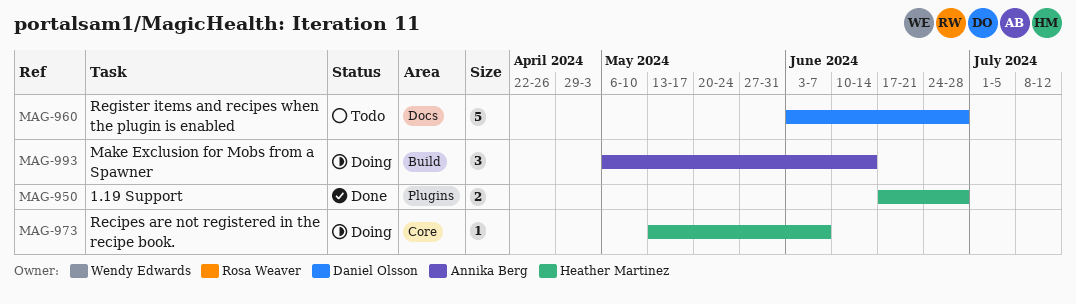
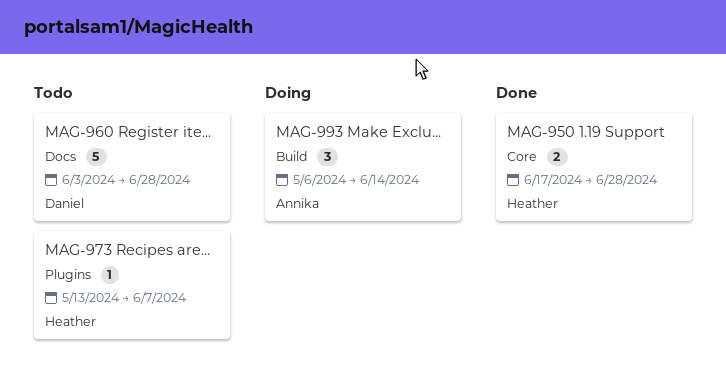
MAG-950, label: Plugins -> Core
MAG-973, status: Doing -> Todo
MAG-973, label: Core -> Plugins

